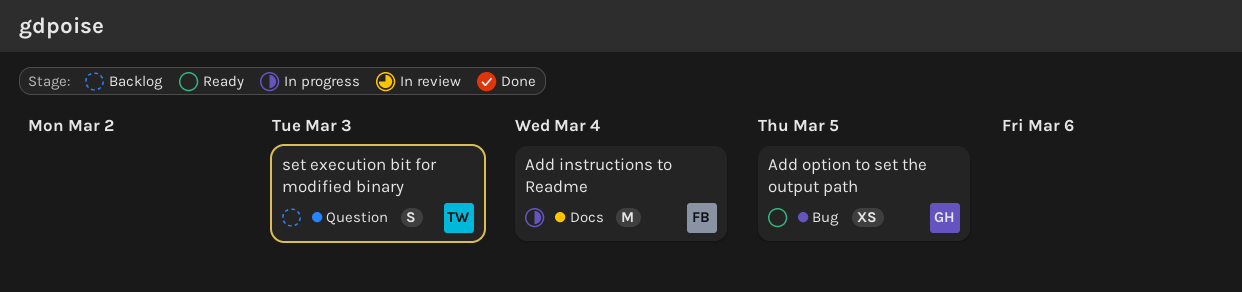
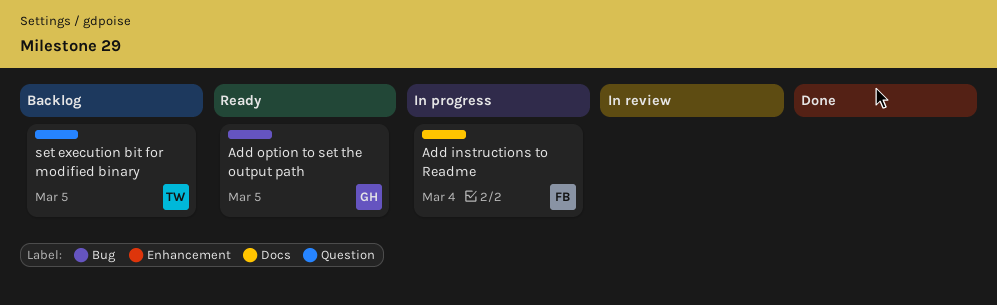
set execution bit for modified binary, due: Mar 3 -> Mar 5

